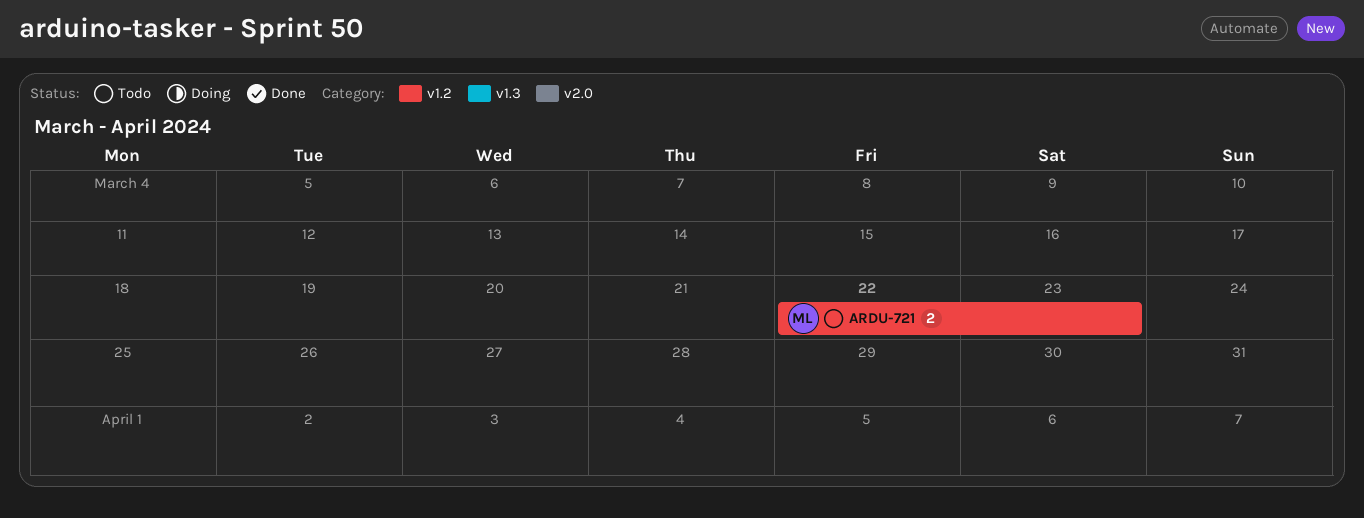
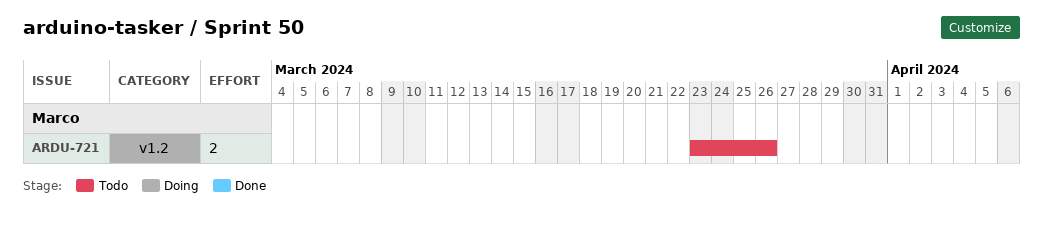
ARDU-721, start: Mar 22 -> Mar 23
ARDU-721, due: Mar 23 -> Mar 26

